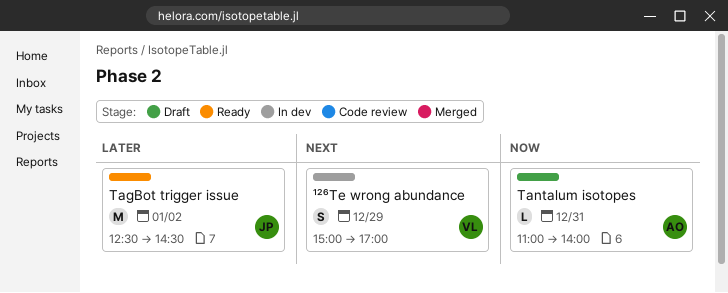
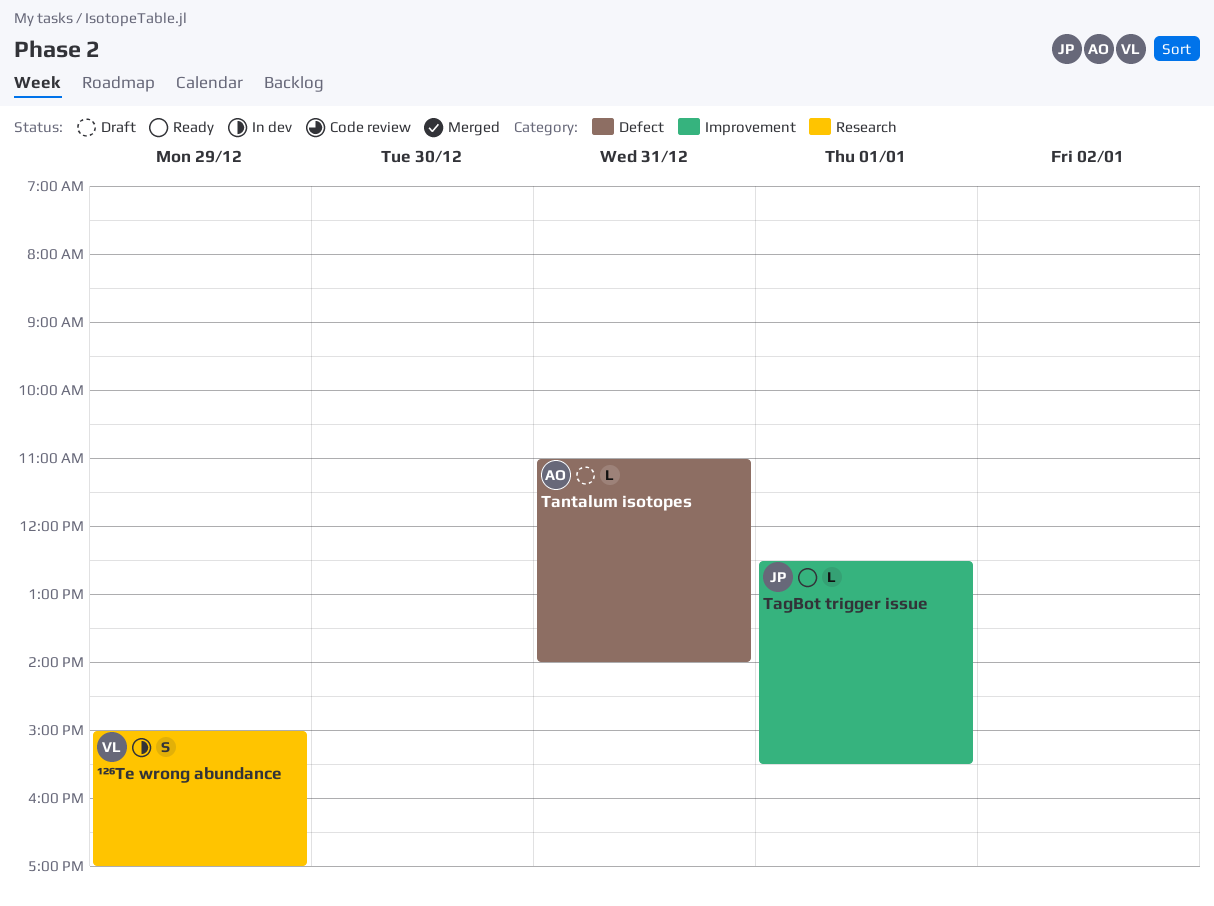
TagBot trigger issue, estimate: M -> L
TagBot trigger issue, day: Jan 2 -> Jan 1
TagBot trigger issue, ends: 14:30 -> 15:30

